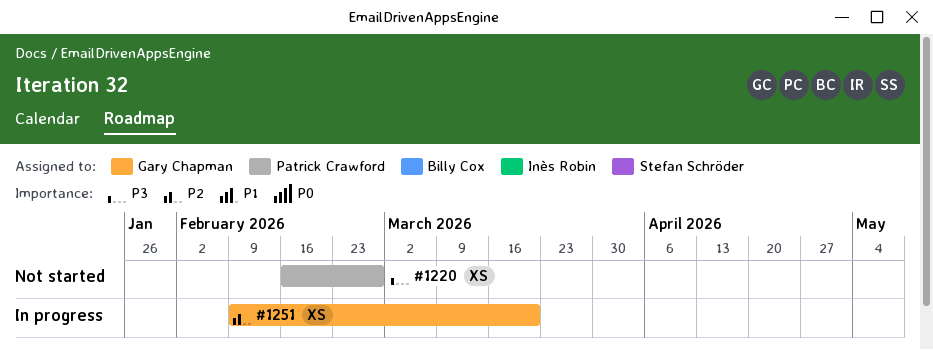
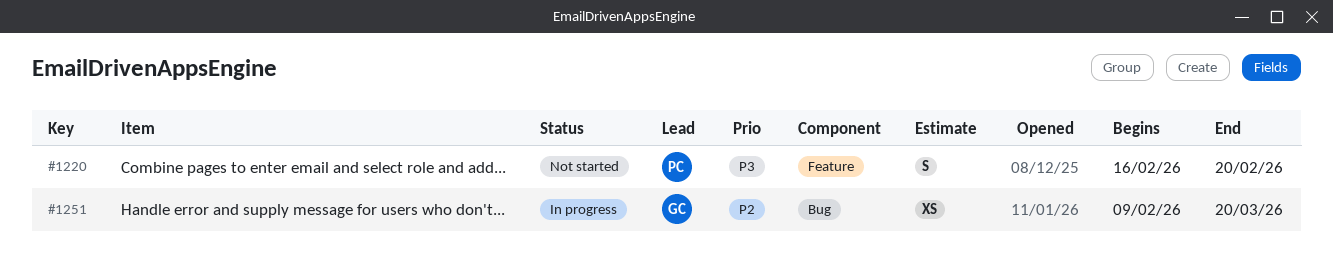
#1220, estimate: XS -> S
#1220, due: Feb 27 -> Feb 20

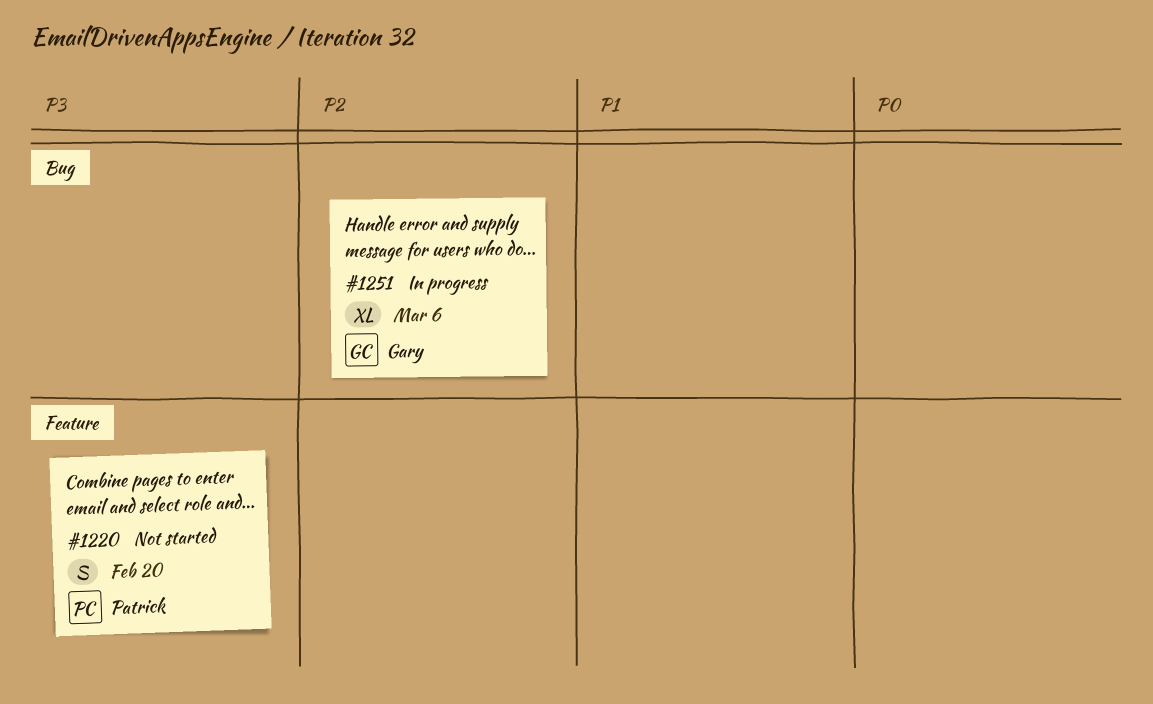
#1251, estimate: XS -> XL
#1251, due: Mar 20 -> Mar 6

